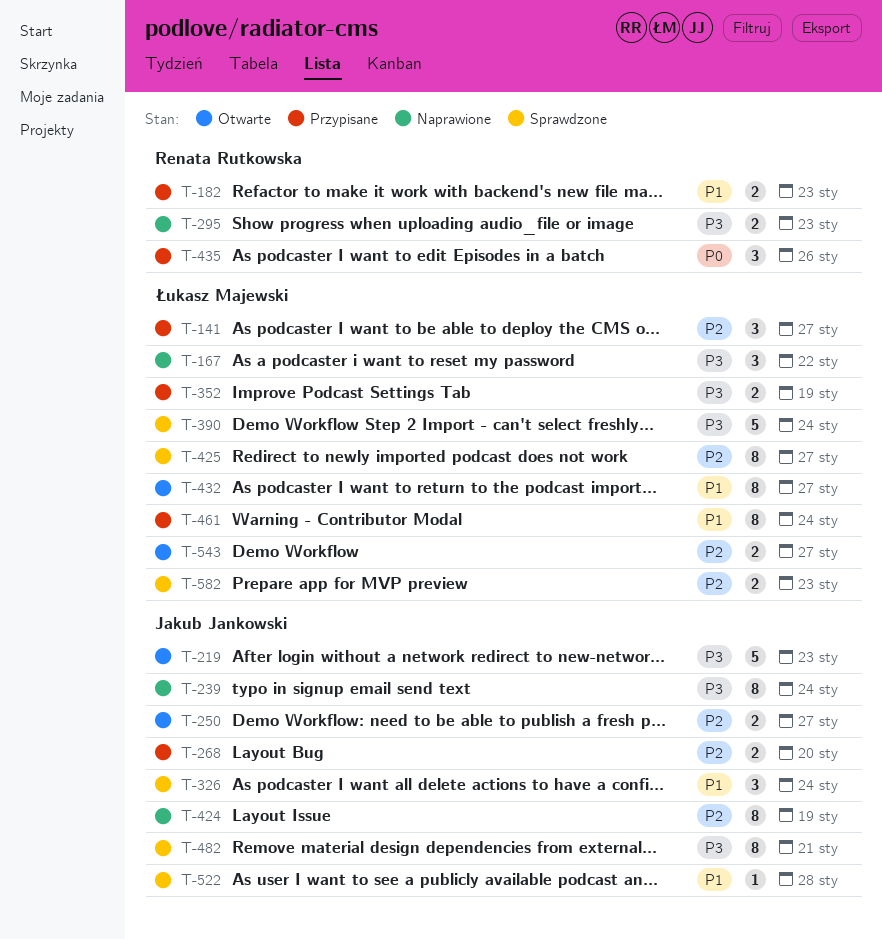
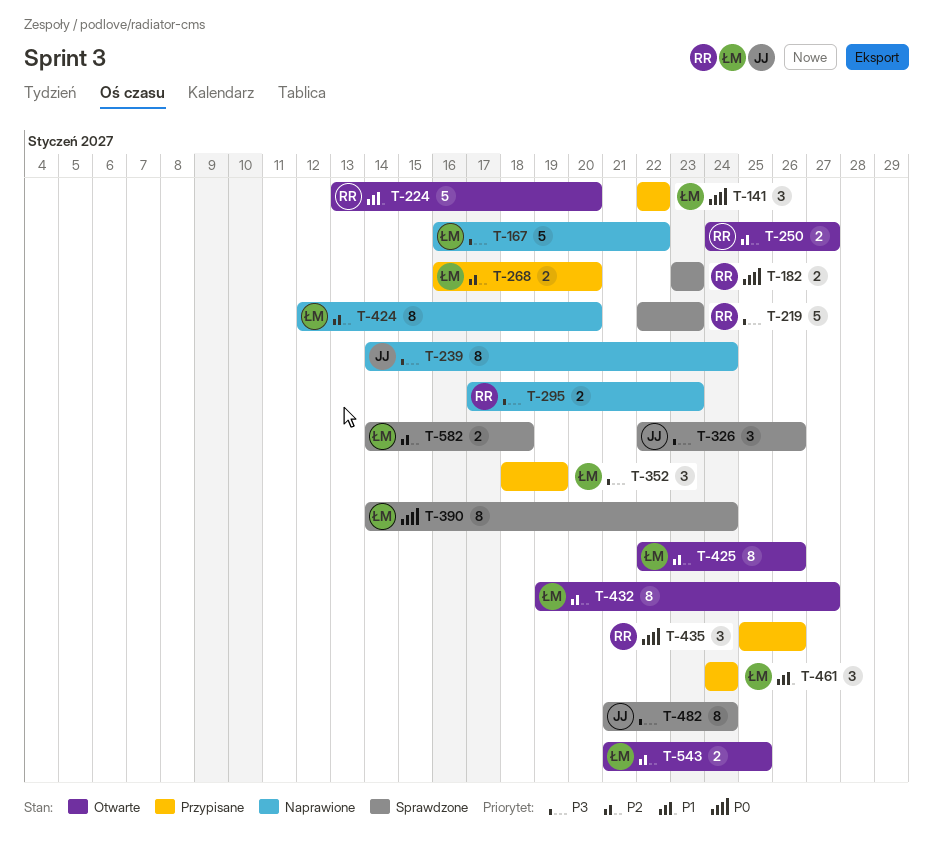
T-141, priority: P2 -> P0
T-141, due: Jan 27 -> Jan 22
T-167, estimate: 3 -> 5
T-182, status: Przypisane -> Sprawdzone
T-182, priority: P1 -> P0
T-219, status: Otwarte -> Sprawdzone
T-219, owner: Jakub Jankowski -> Renata Rutkowska
T-224: none -> present
T-250, owner: Jakub Jankowski -> Renata Rutkowska
T-268, owner: Jakub Jankowski -> Łukasz Majewski
T-326, priority: P1 -> P3
T-326, due: Jan 24 -> Jan 26
T-352, estimate: 2 -> 3
T-390, priority: P3 -> P0
T-390, estimate: 5 -> 8
T-424, owner: Jakub Jankowski -> Łukasz Majewski
T-424, due: Jan 19 -> Jan 20
T-425, status: Sprawdzone -> Otwarte
T-425, due: Jan 27 -> Jan 26
T-432, priority: P1 -> P2
T-461, estimate: 8 -> 3
T-482, due: Jan 21 -> Jan 24
T-522: present -> none
T-543, due: Jan 27 -> Jan 25
T-582, due: Jan 23 -> Jan 18

